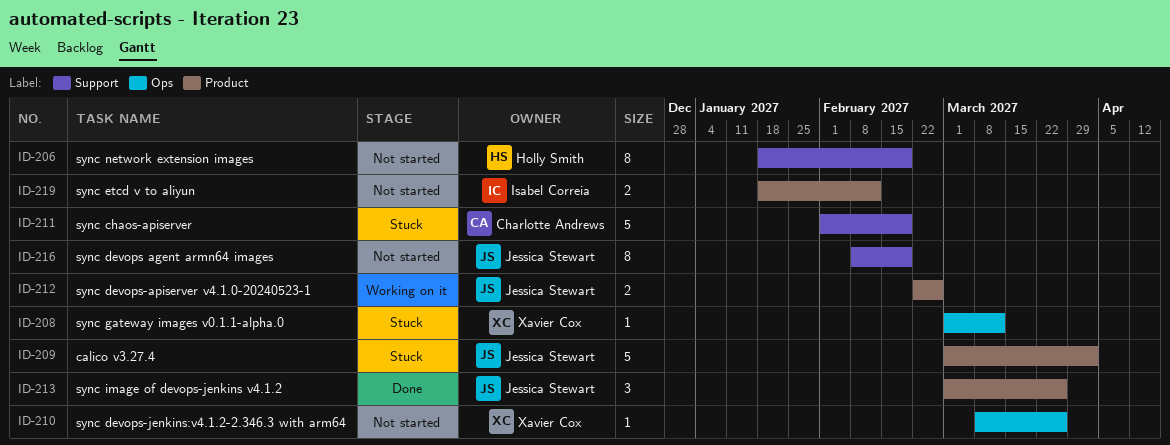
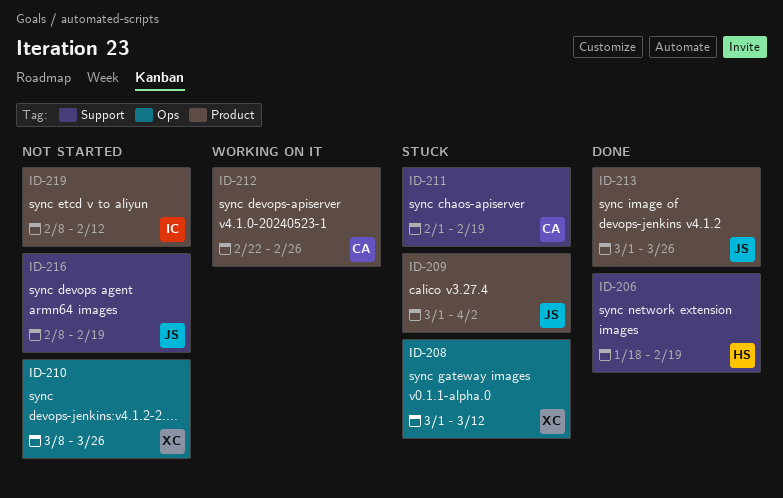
ID-206, status: Not started -> Done
ID-212, owner: Jessica Stewart -> Charlotte Andrews
ID-219, start: Jan 18 -> Feb 8

